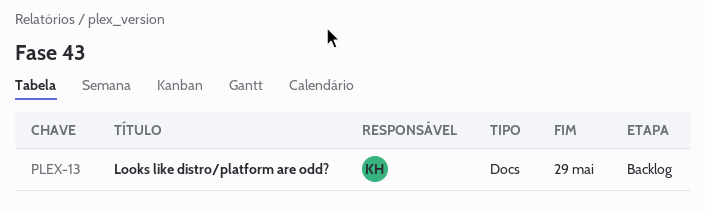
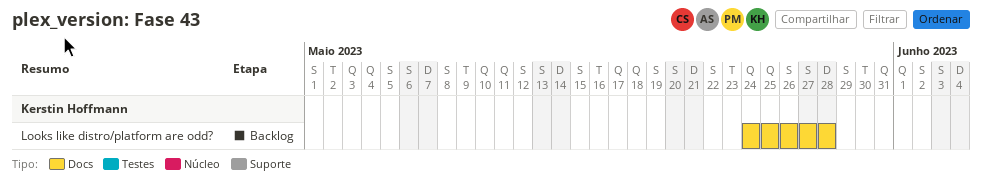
Looks like distro/platform are odd?, due: May 29 -> May 28

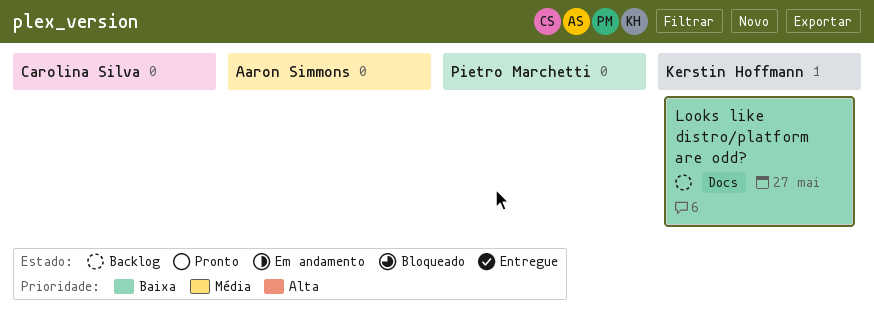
Looks like distro/platform are odd?, due: May 28 -> May 27

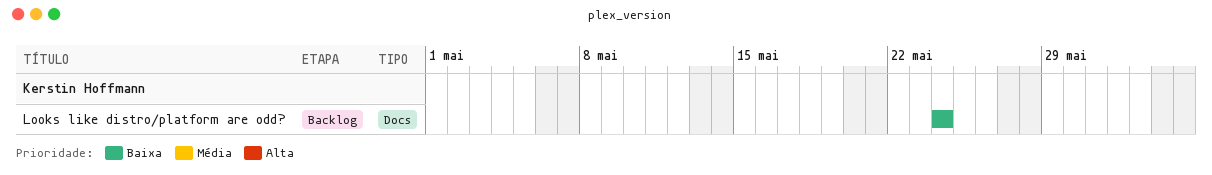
Looks like distro/platform are odd?, due: May 27 -> May 24

